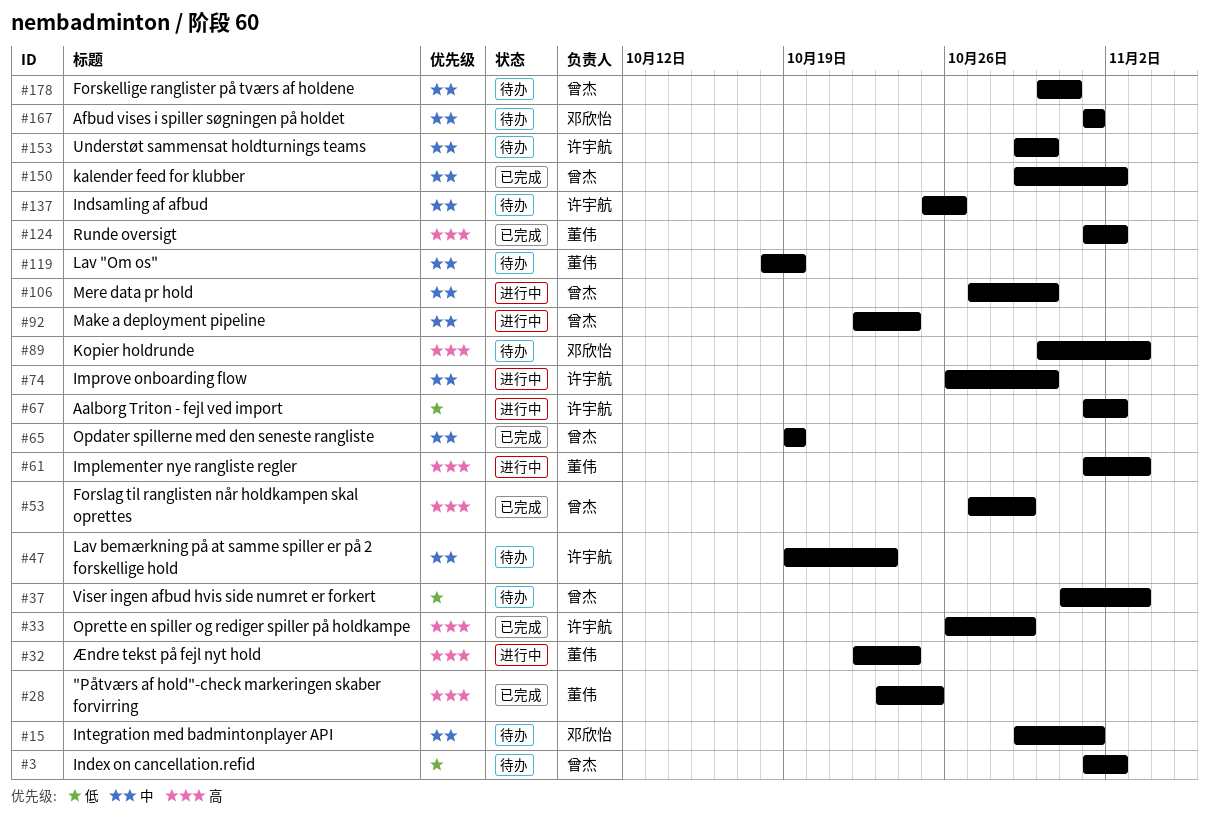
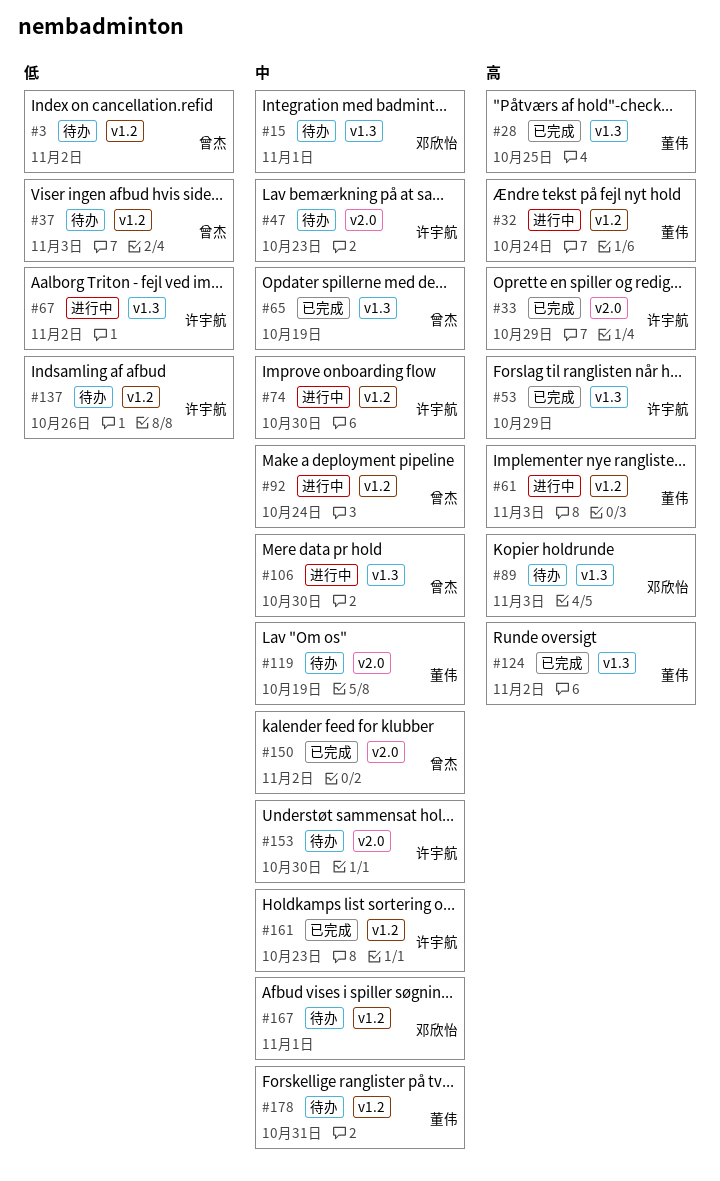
#53, owner: 曾杰 -> 许宇航
#137, priority: 中 -> 低
#161: none -> present
#178, owner: 曾杰 -> 董伟

